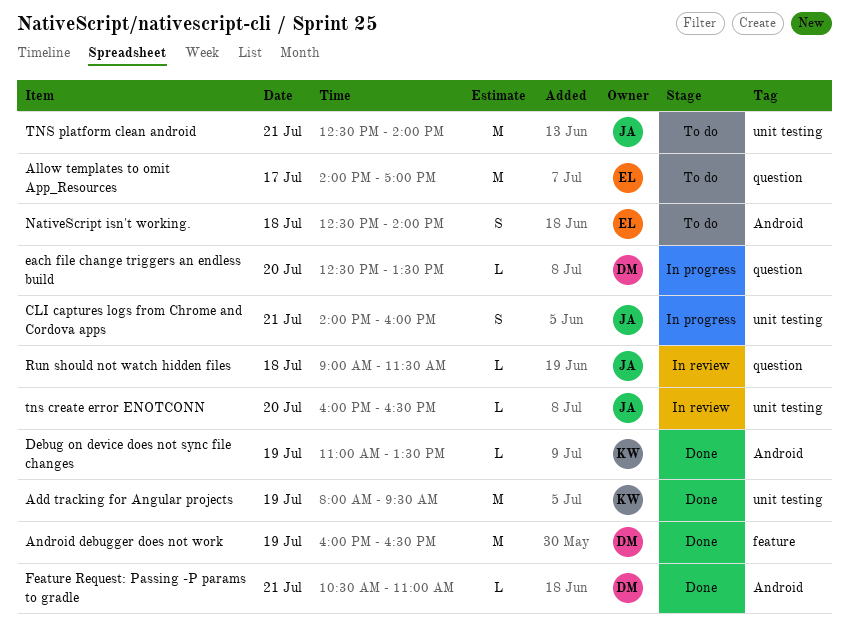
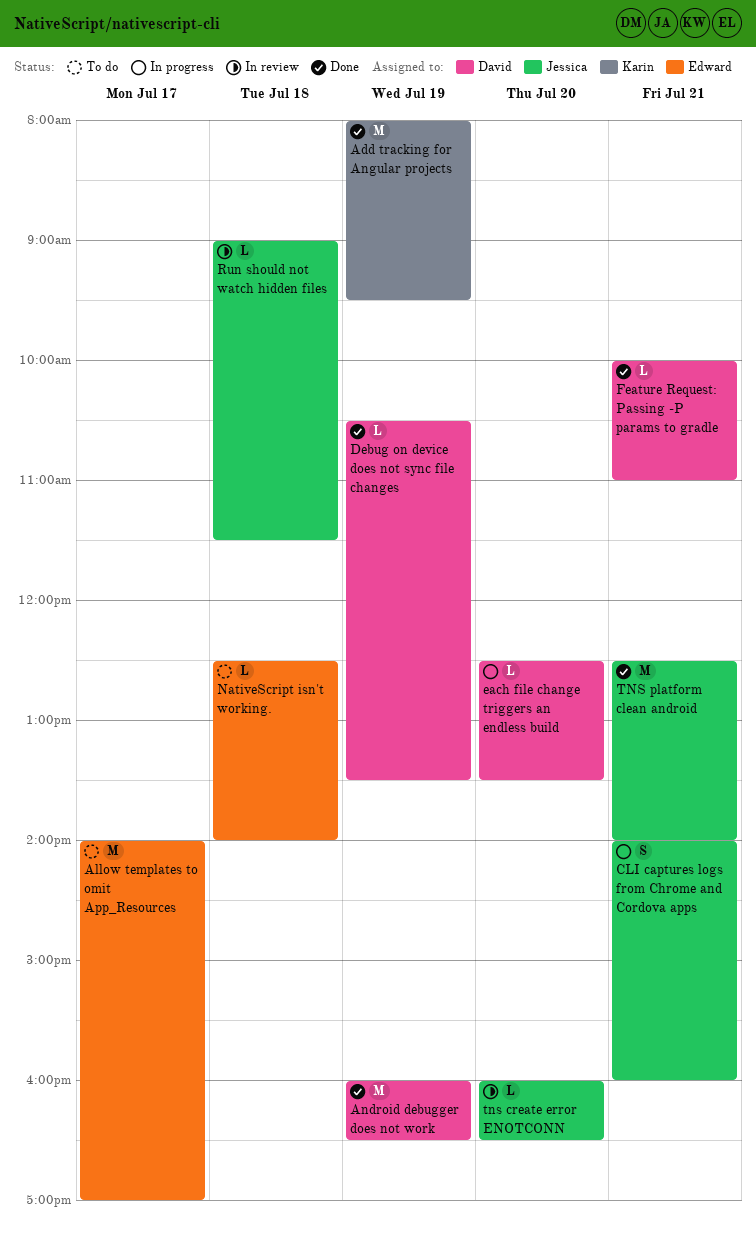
Debug on device does not sync file changes, owner: Karin -> David
Debug on device does not sync file changes, begins: 11:00 -> 10:30
Feature Request: Passing -P params to gradle, begins: 10:30 -> 10:00
NativeScript isn't working., estimate: S -> L
TNS platform clean android, status: To do -> Done

